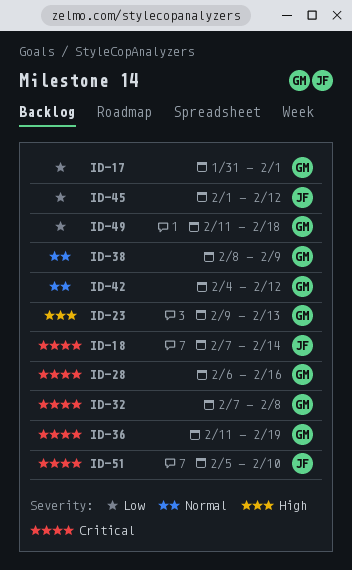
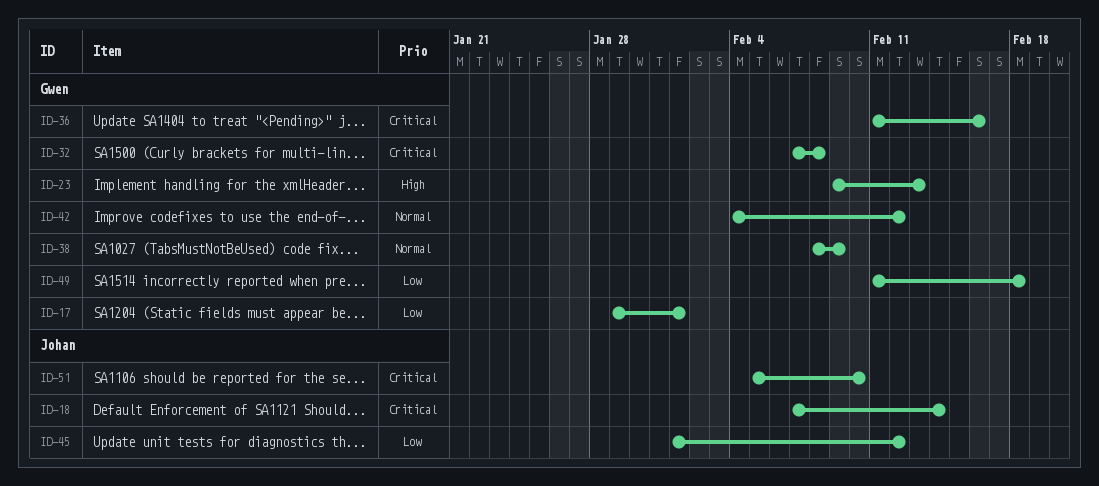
ID-17, start: Jan 31 -> Jan 29
ID-28: present -> none
ID-36, due: Feb 19 -> Feb 16

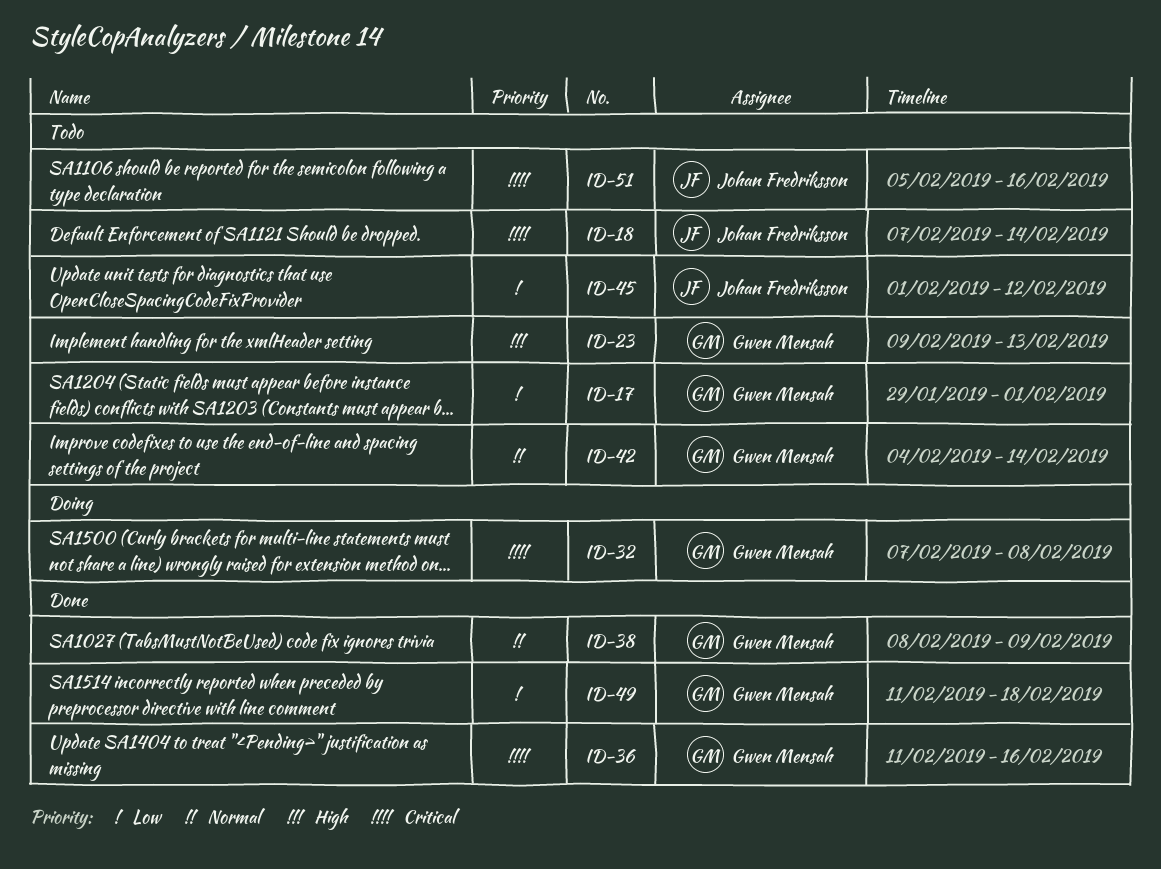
ID-42, due: Feb 12 -> Feb 14
ID-51, due: Feb 10 -> Feb 16

